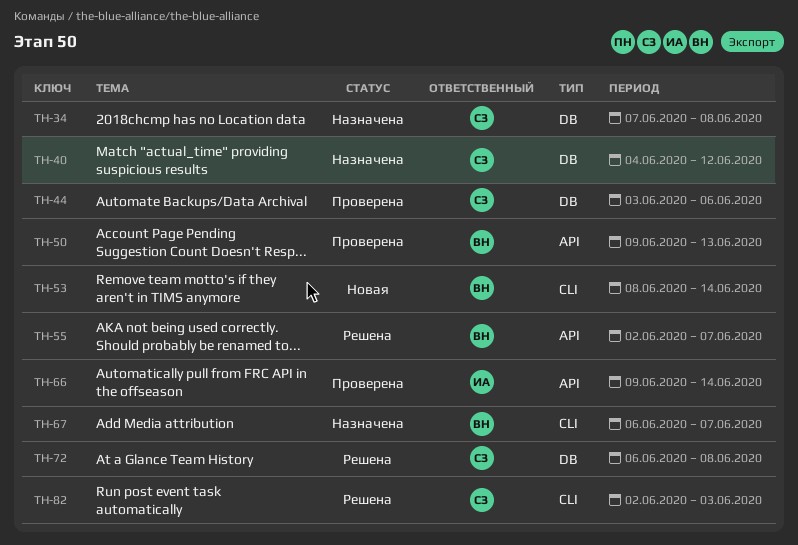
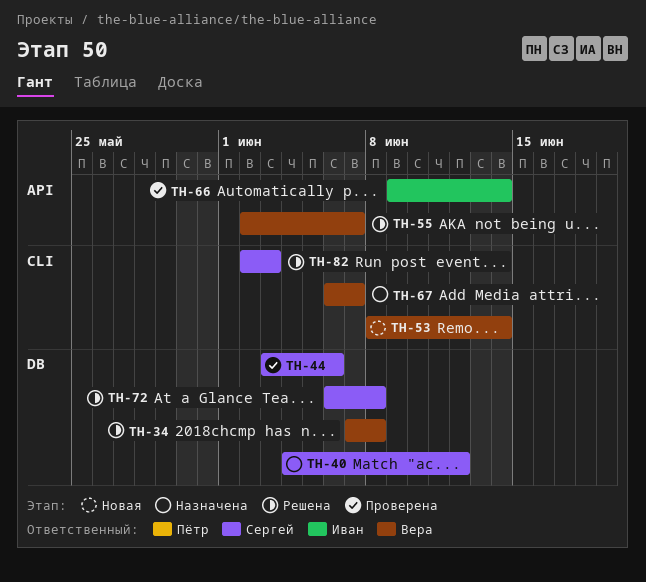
TH-34, status: Назначена -> Решена
TH-34, owner: Сергей -> Вера
TH-50: present -> none

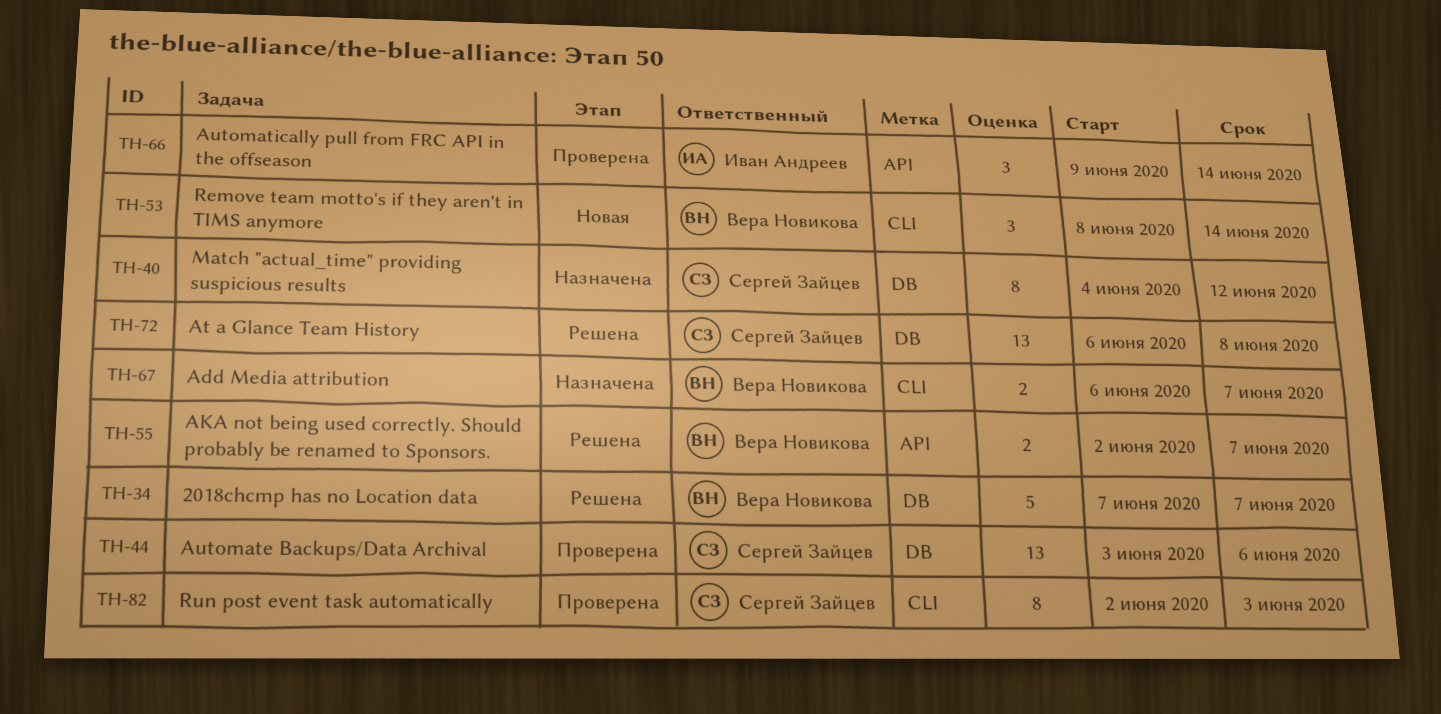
TH-34, due: Jun 8 -> Jun 7
TH-82, status: Решена -> Проверена

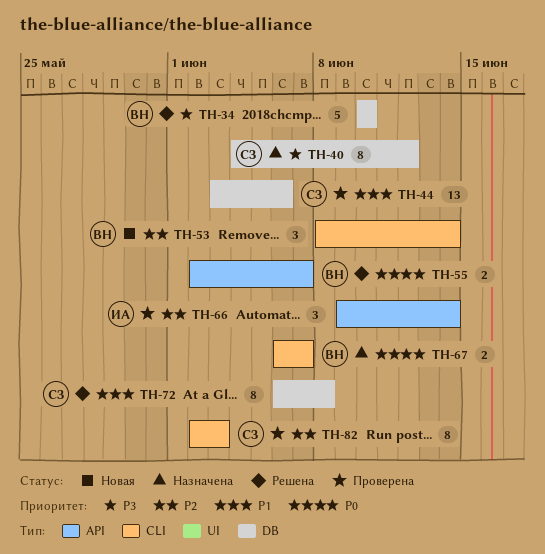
TH-34, start: Jun 7 -> Jun 10
TH-34, due: Jun 7 -> Jun 10
TH-72, estimate: 13 -> 8

